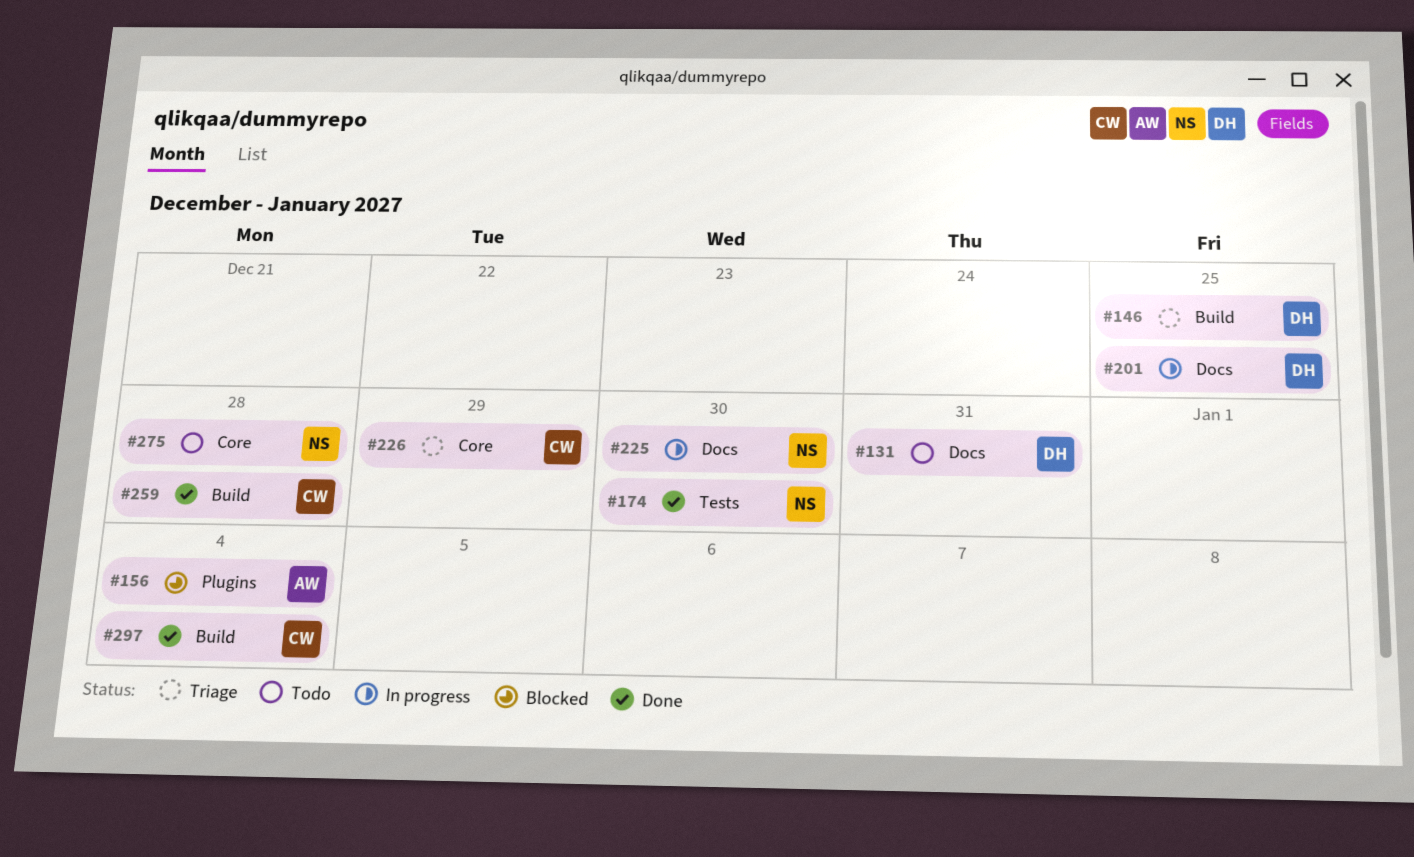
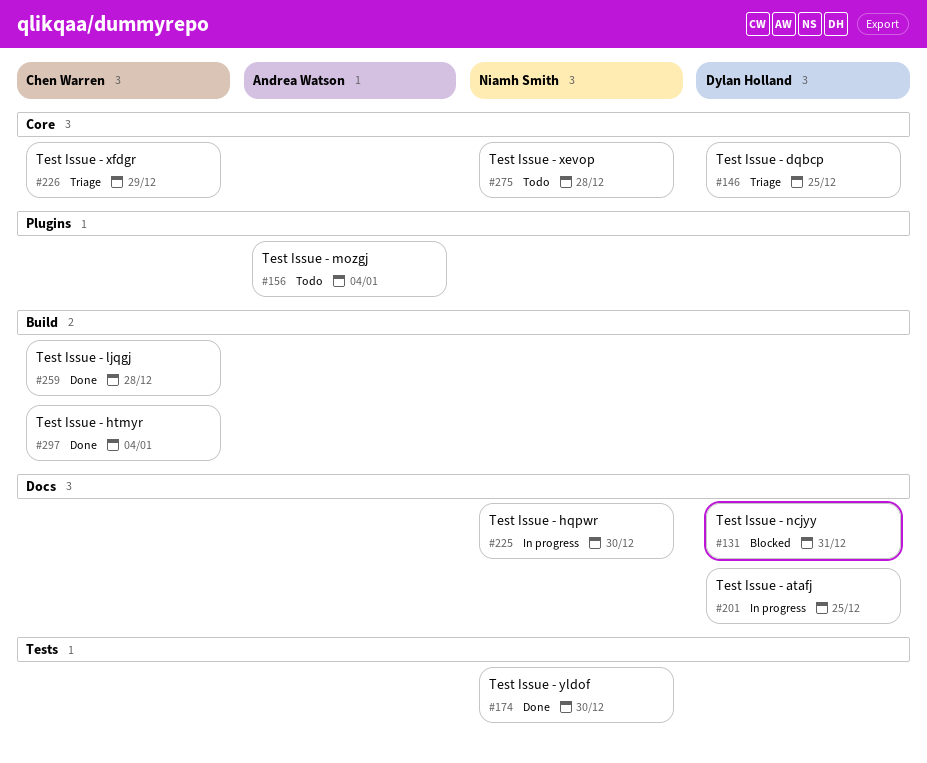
#131, status: Todo -> Blocked
#146, label: Build -> Core
#156, status: Blocked -> Todo

